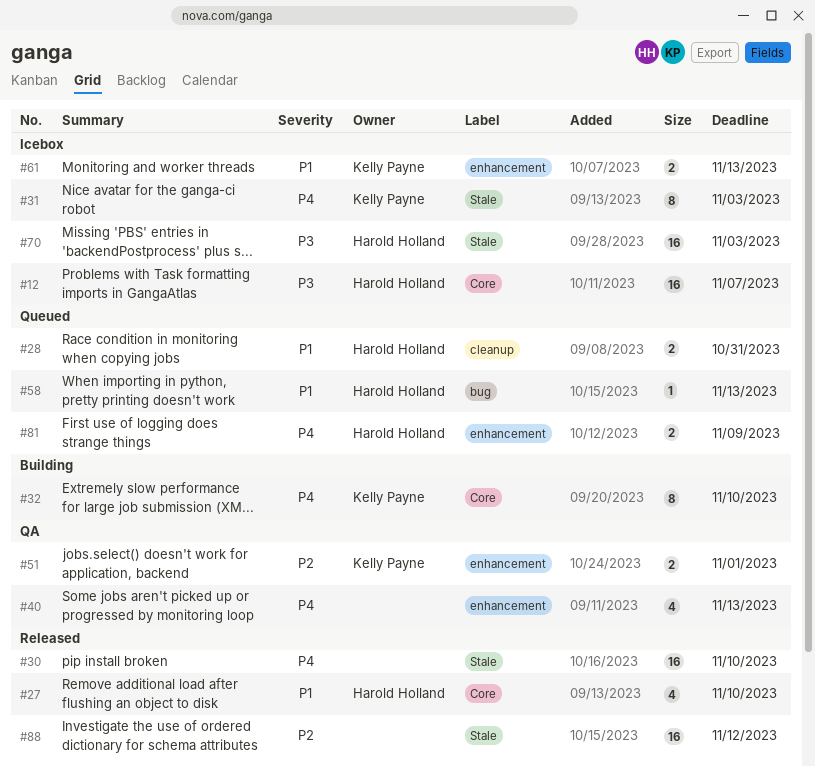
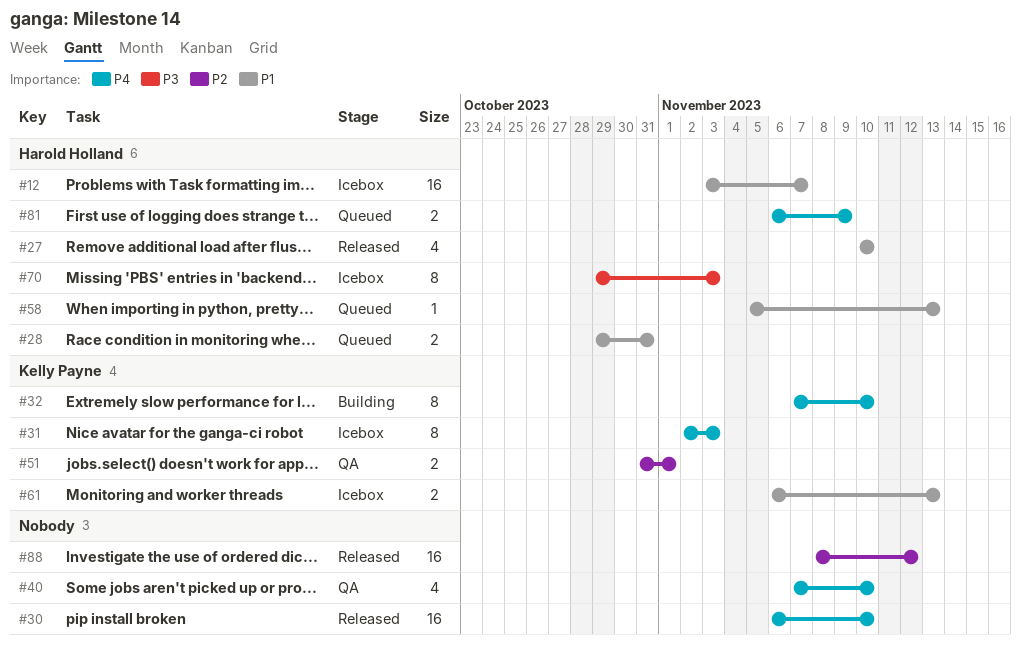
#12, priority: P3 -> P1
#40, due: Nov 13 -> Nov 10
#70, estimate: 16 -> 8

